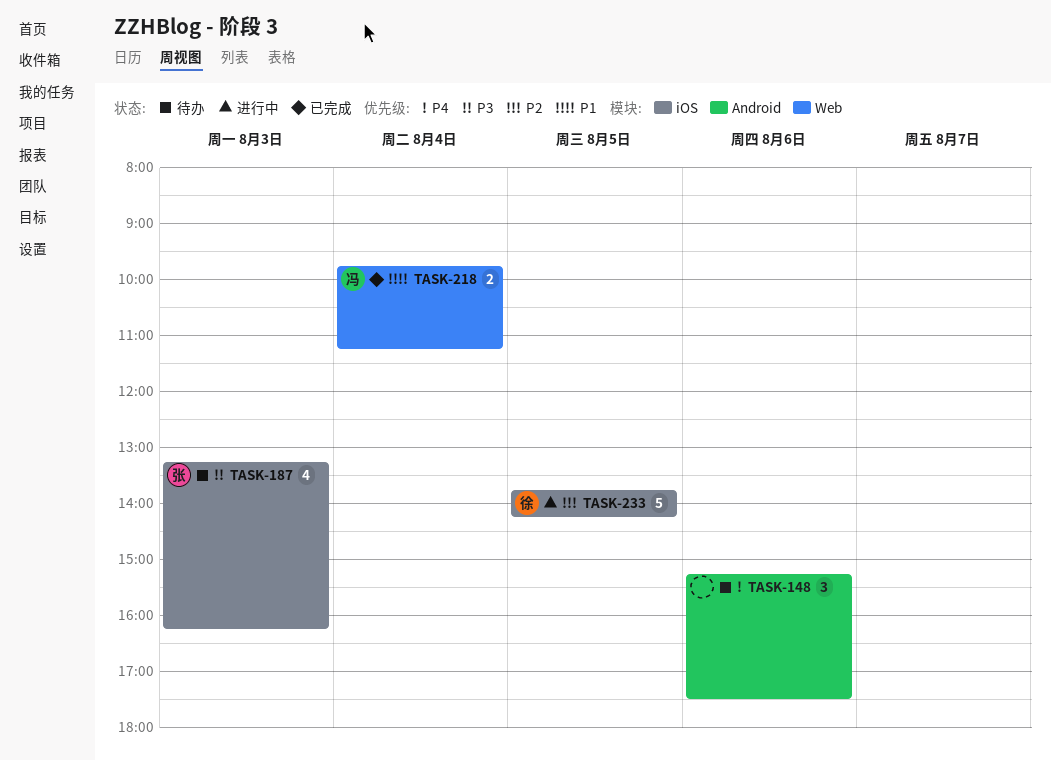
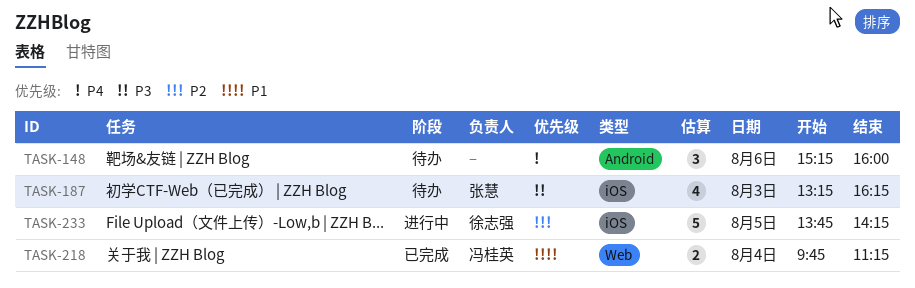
TASK-148, ends: 17:30 -> 16:00

